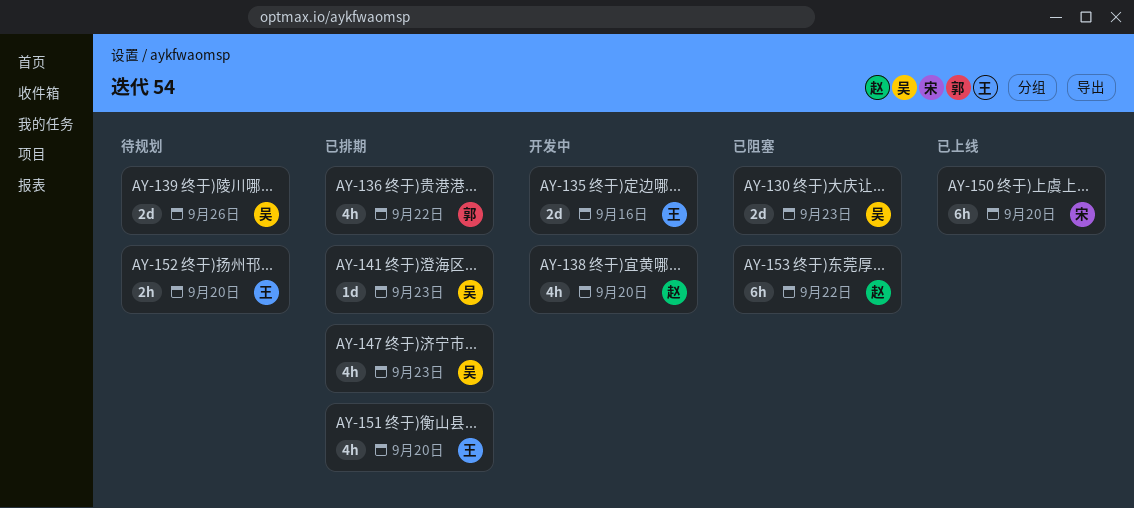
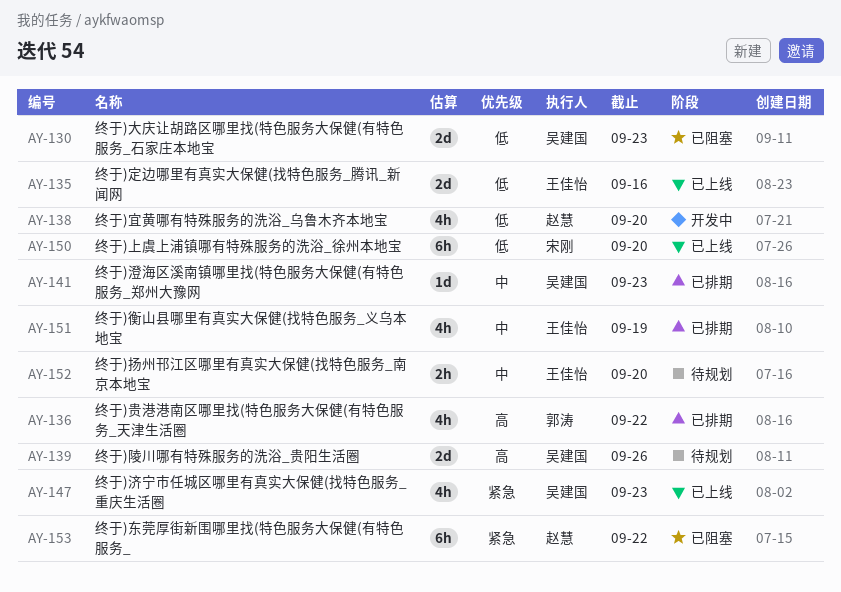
AY-135, status: 开发中 -> 已上线
AY-147, status: 已排期 -> 已上线
AY-151, due: Sep 20 -> Sep 19

